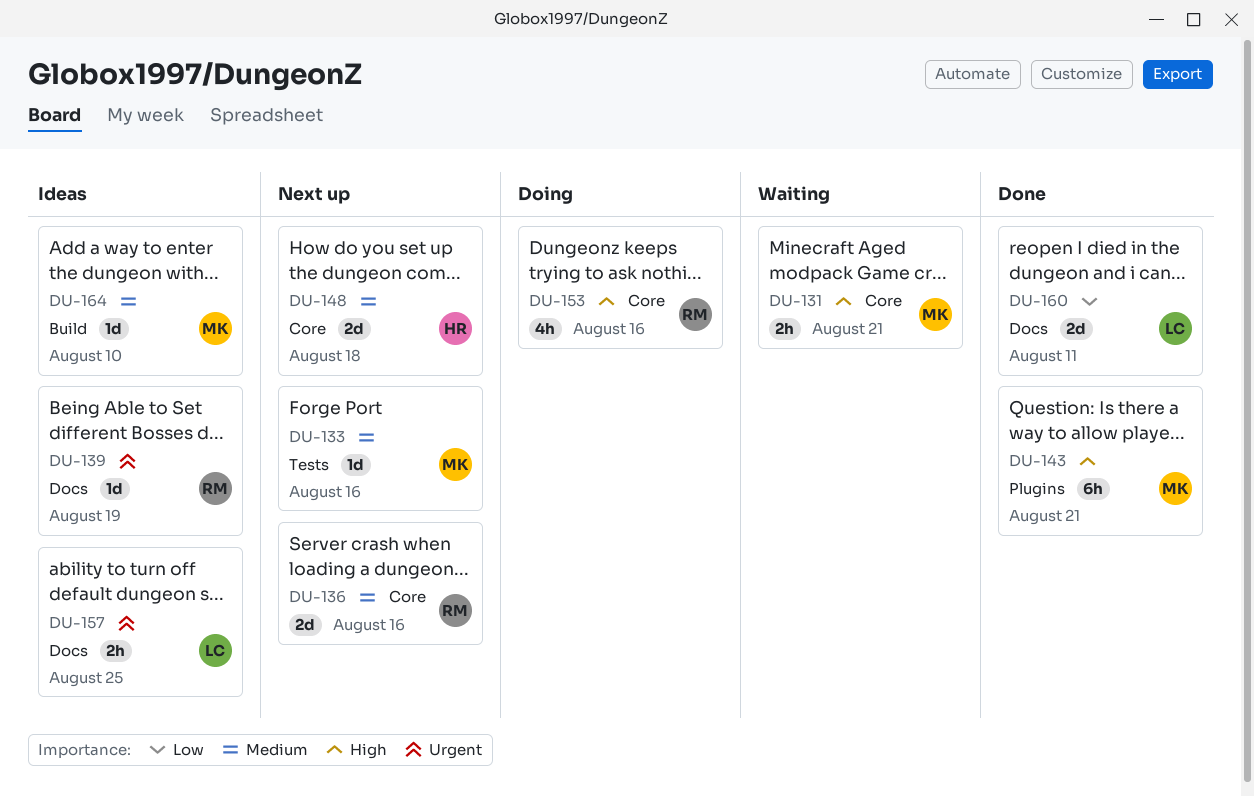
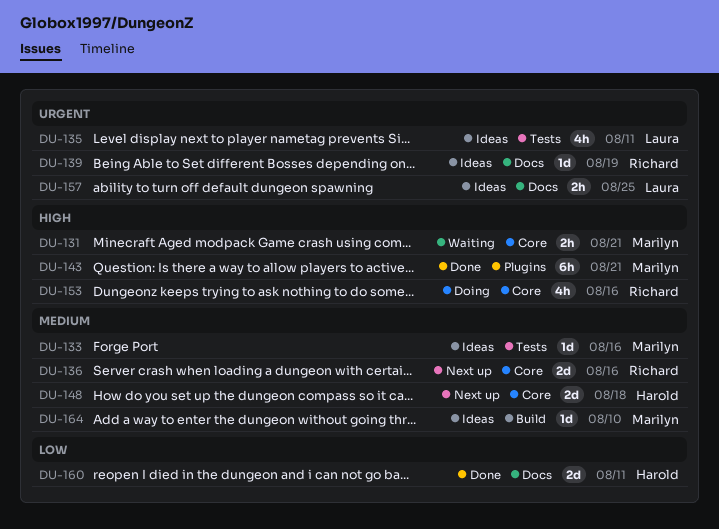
DU-133, status: Next up -> Ideas
DU-135: none -> present
DU-160, owner: Laura -> Harold

